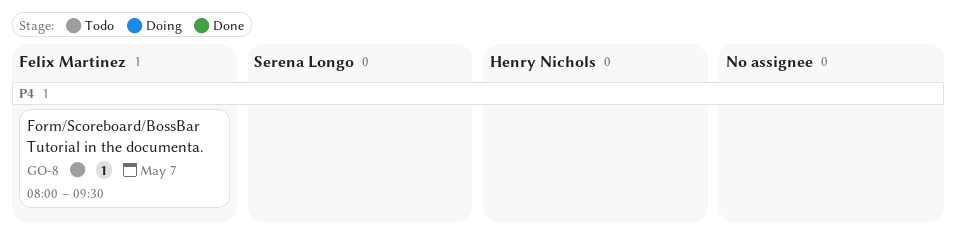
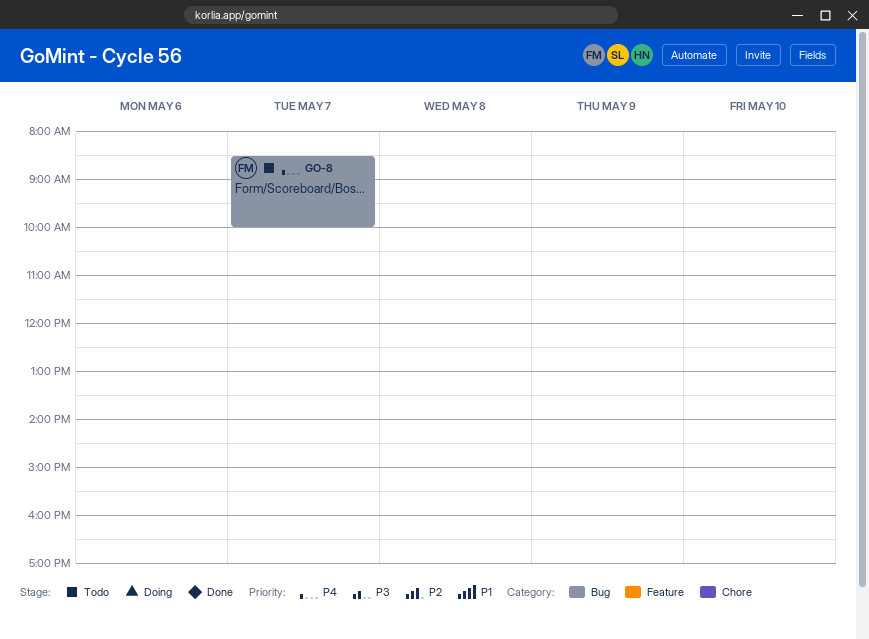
GO-8, begins: 08:00 -> 08:30
GO-8, ends: 09:30 -> 10:00

